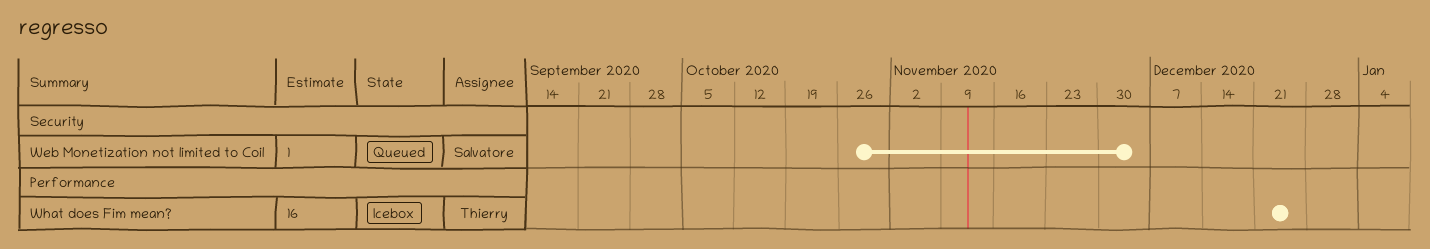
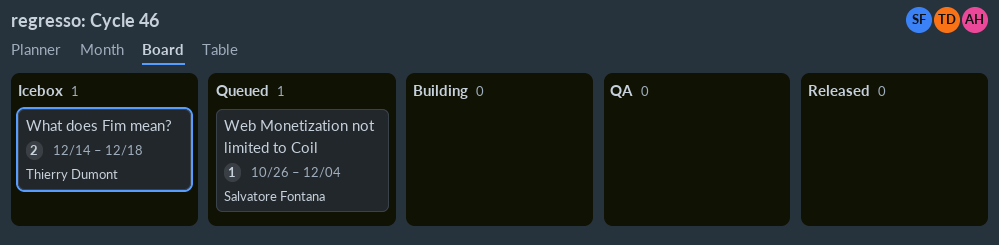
What does Fim mean?, estimate: 16 -> 2
What does Fim mean?, start: Dec 21 -> Dec 14
What does Fim mean?, due: Dec 25 -> Dec 18

